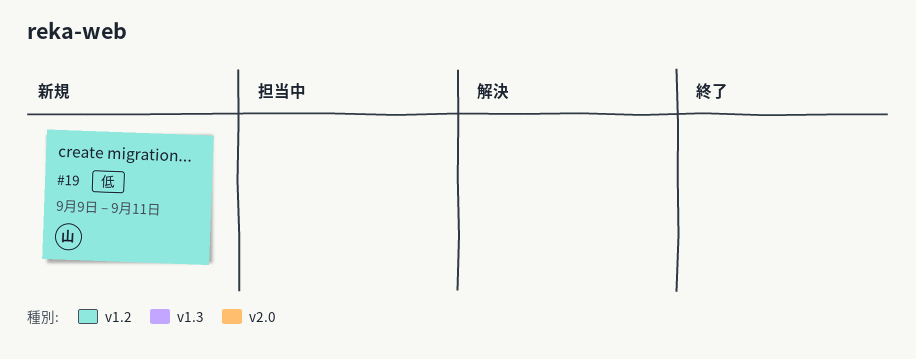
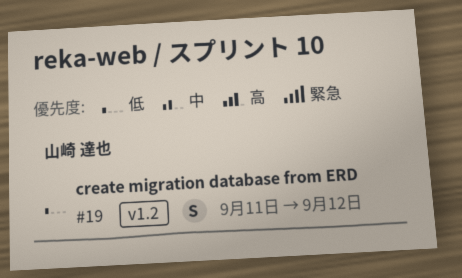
#19, start: Sep 9 -> Sep 11
#19, due: Sep 11 -> Sep 12

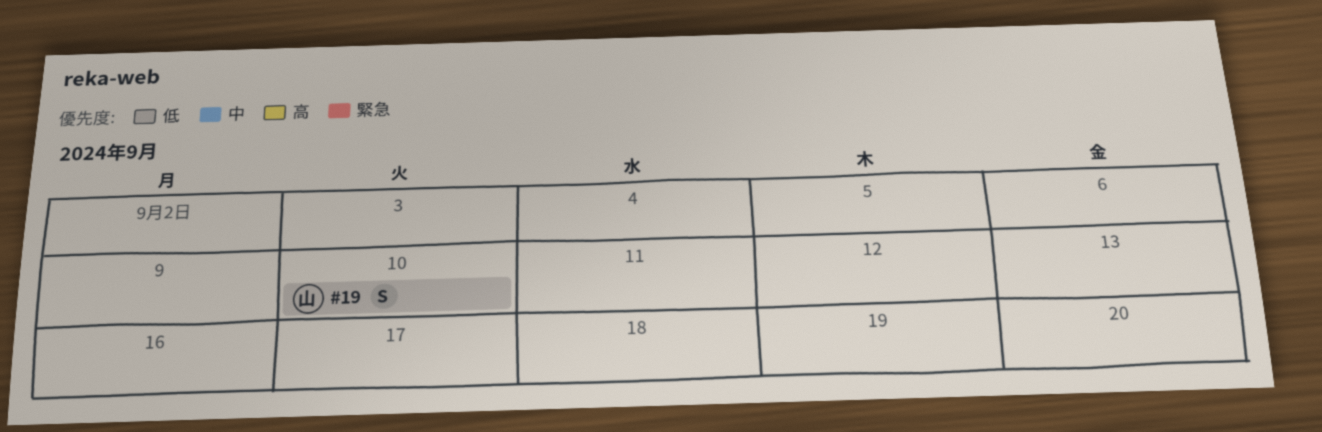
#19, start: Sep 11 -> Sep 10
#19, due: Sep 12 -> Sep 10

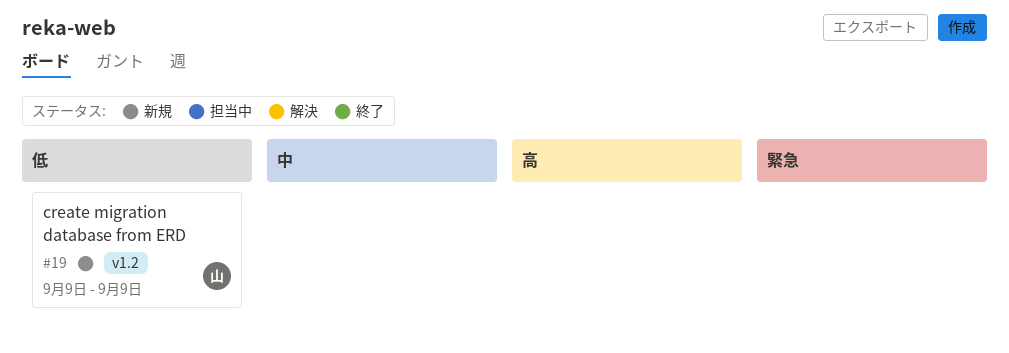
#19, start: Sep 10 -> Sep 9
#19, due: Sep 10 -> Sep 9

